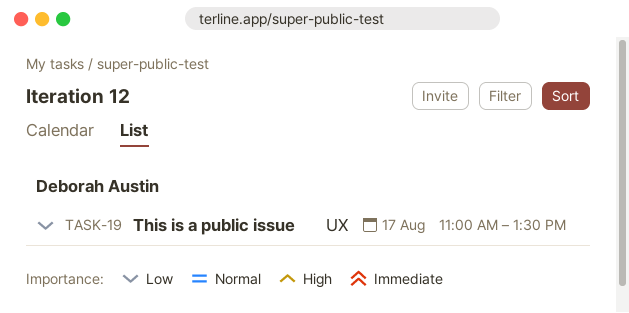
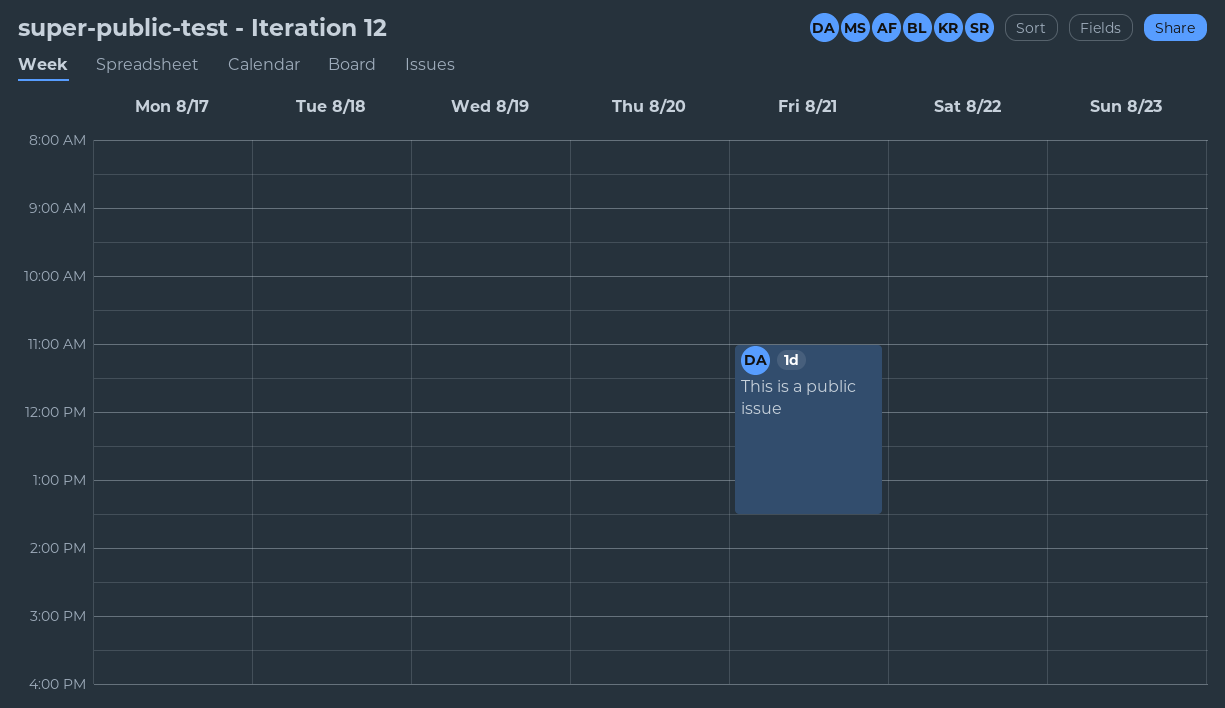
This is a public issue, day: Aug 17 -> Aug 21

